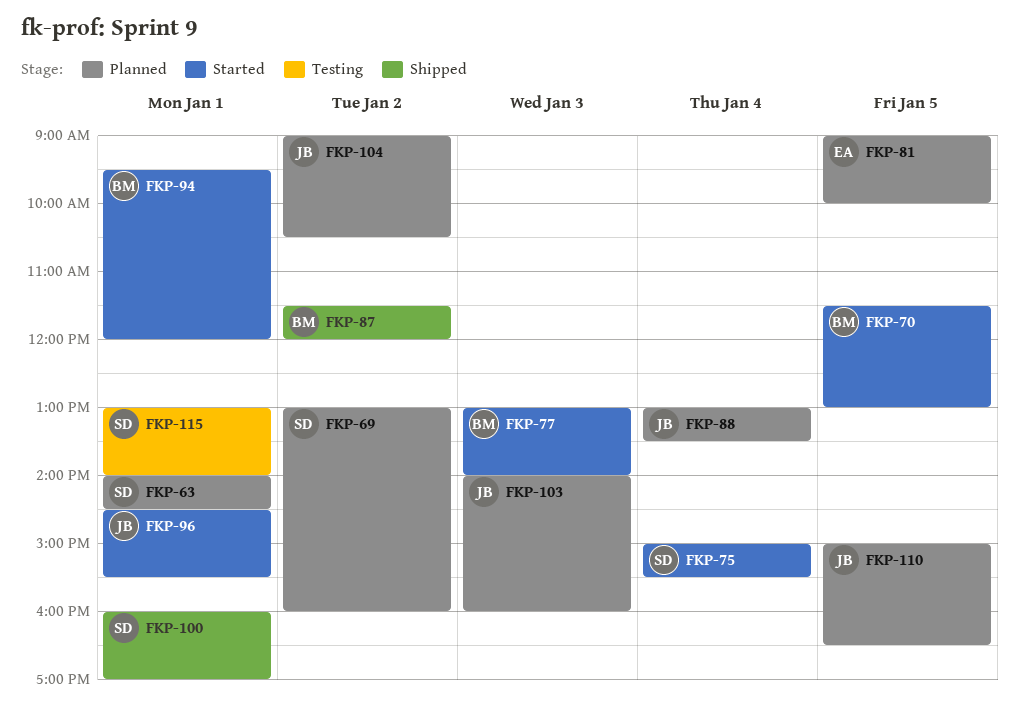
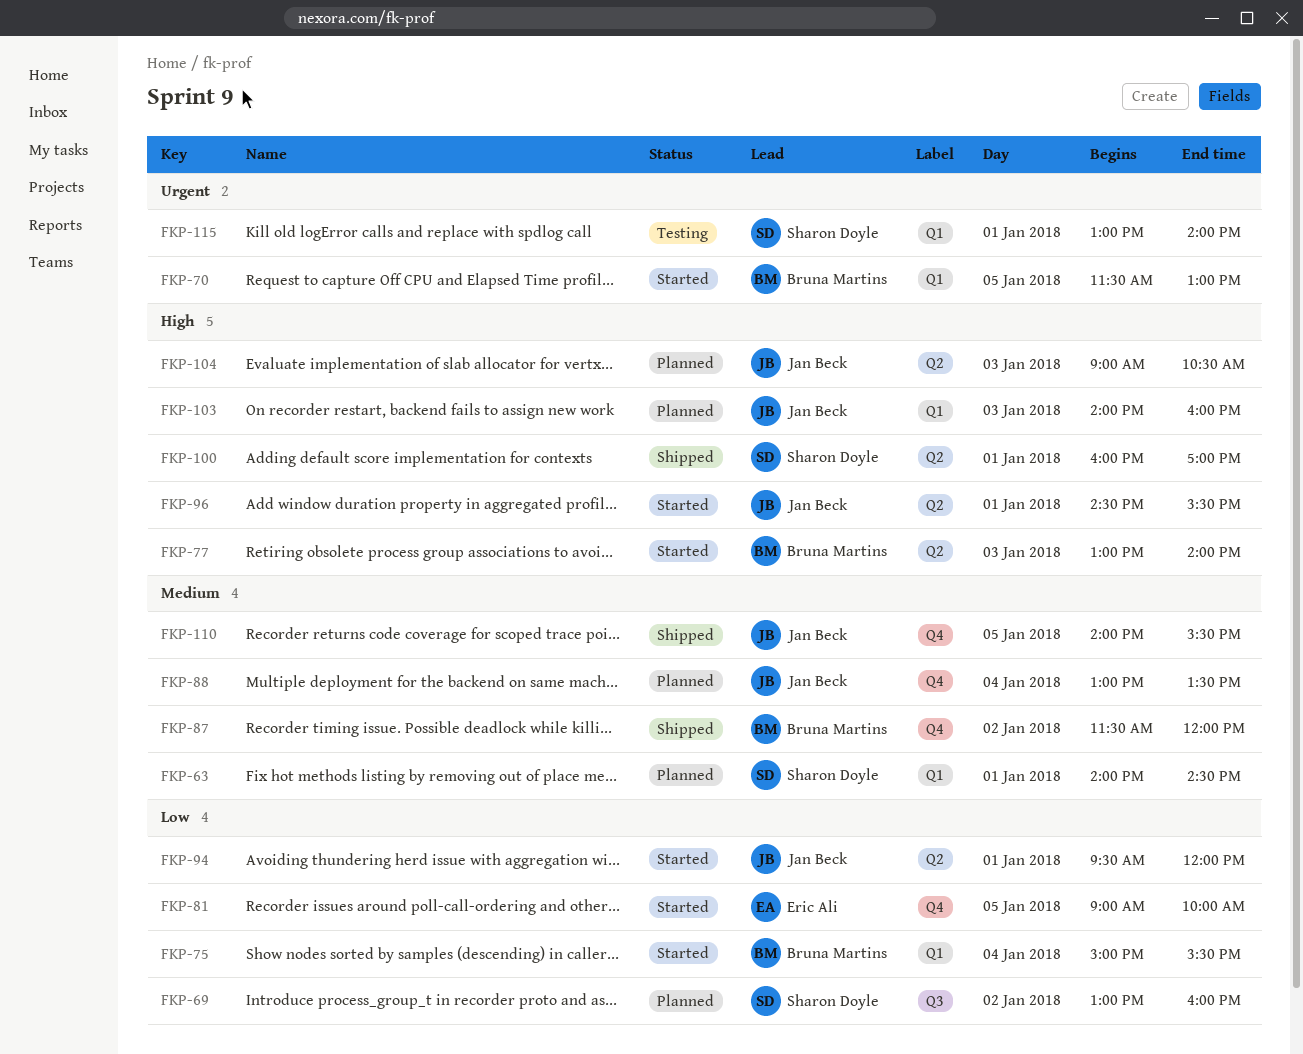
FKP-75, owner: Sharon Doyle -> Bruna Martins
FKP-81, status: Planned -> Started
FKP-94, owner: Bruna Martins -> Jan Beck
FKP-104, day: Jan 2 -> Jan 3
FKP-110, status: Planned -> Shipped
FKP-110, begins: 15:00 -> 14:00
FKP-110, ends: 16:30 -> 15:30

